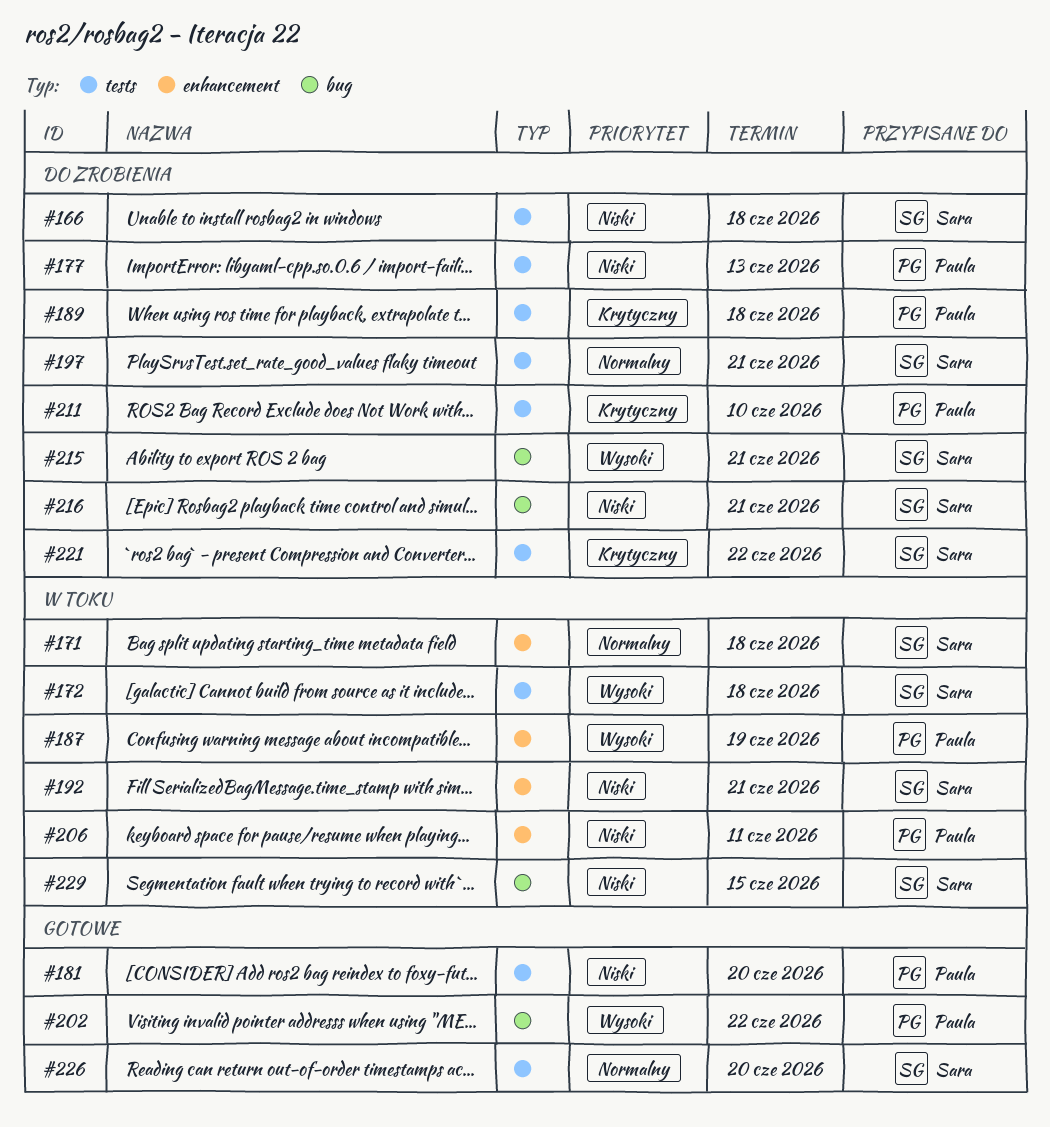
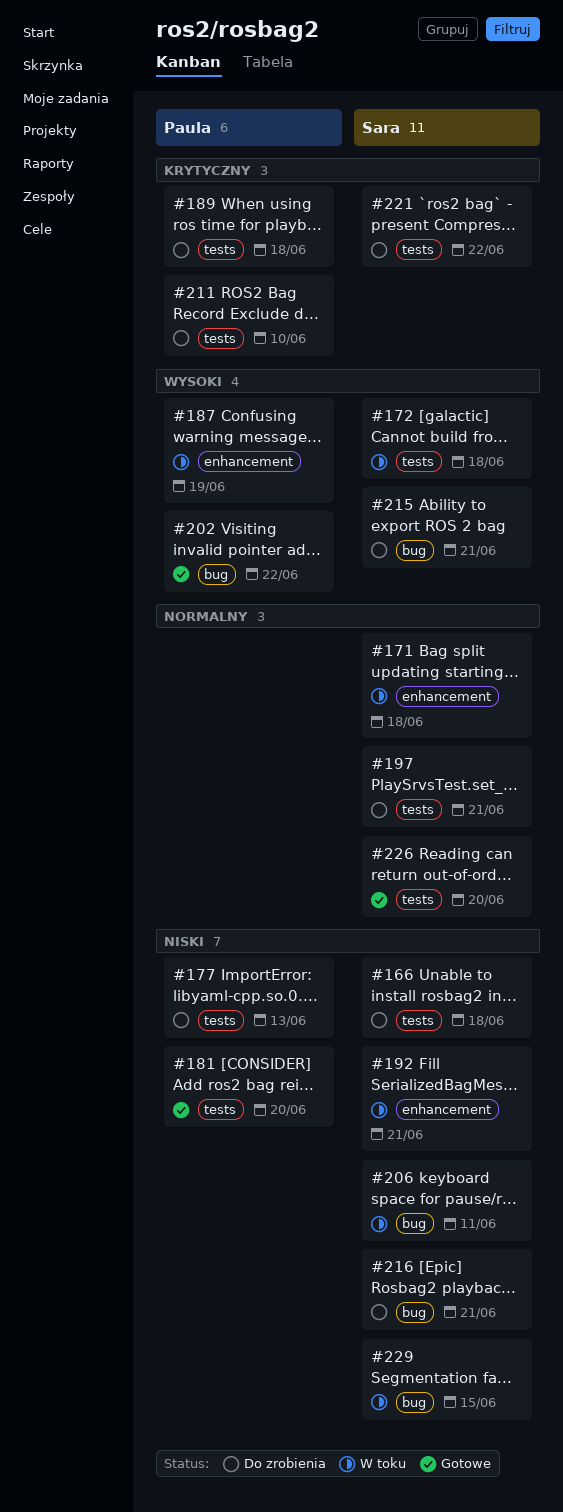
#206, owner: Paula -> Sara
#206, label: enhancement -> bug

